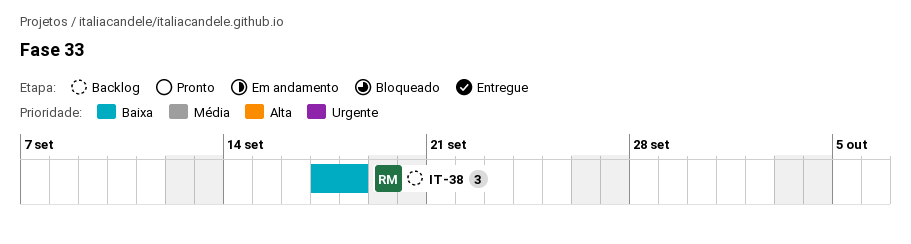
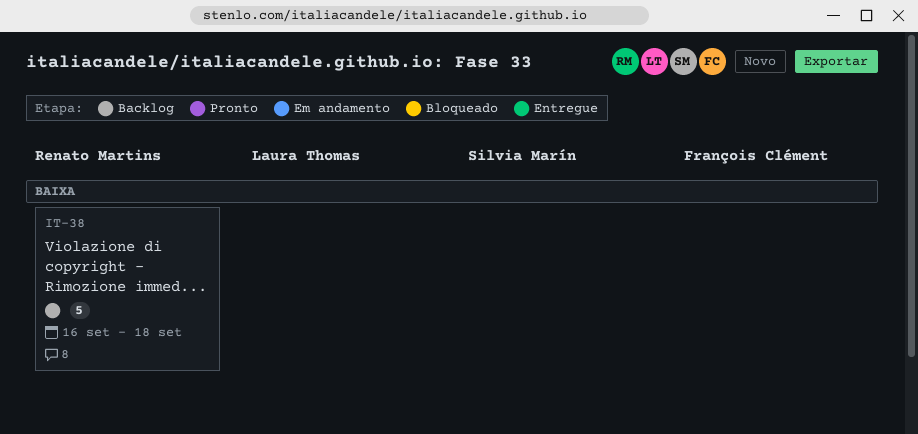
IT-38, estimate: 3 -> 5
IT-38, start: Sep 17 -> Sep 16

